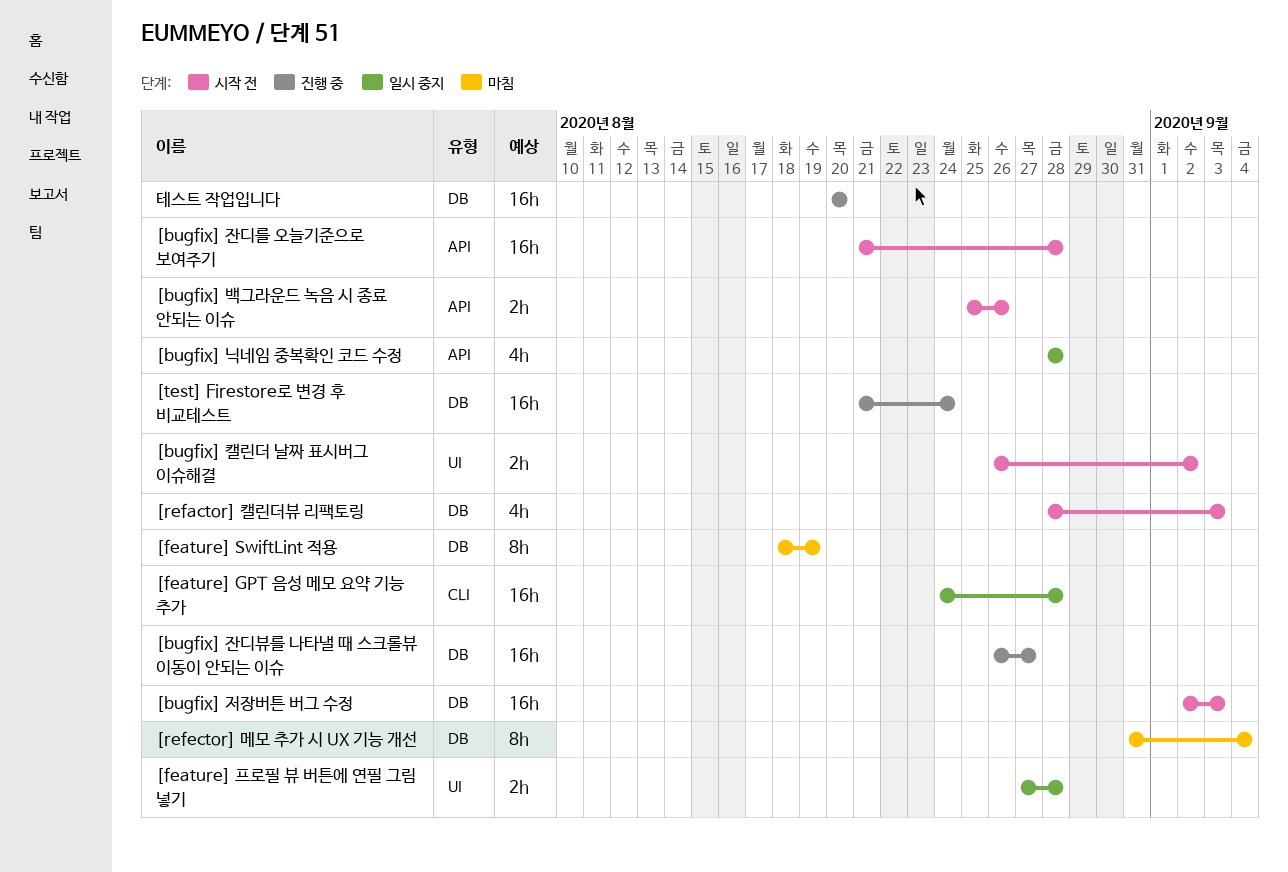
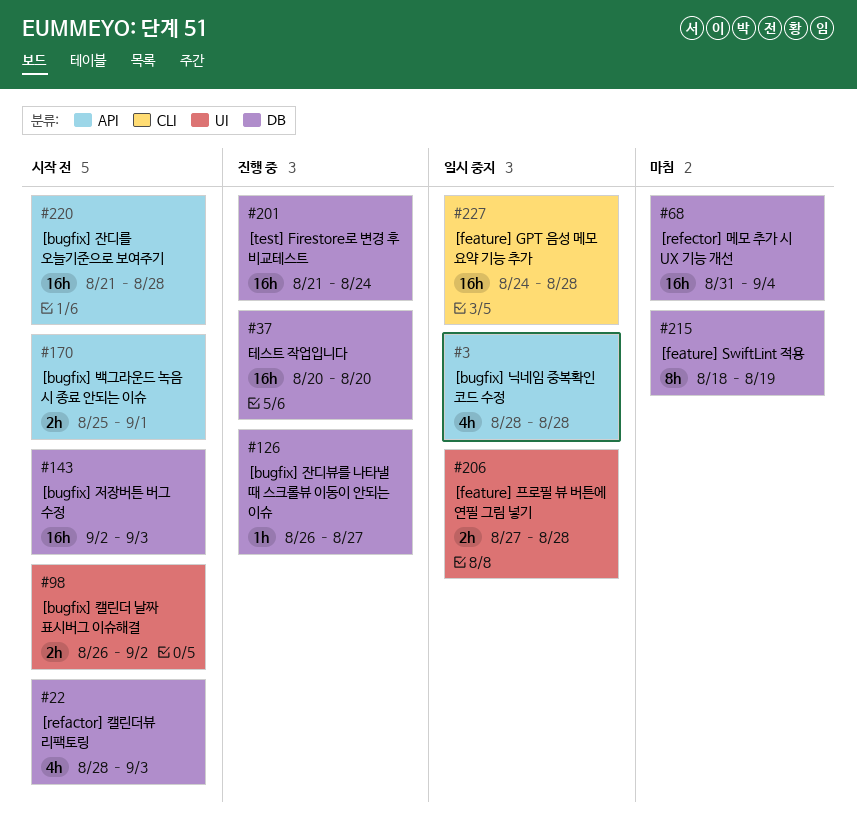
[bugfix] 백그라운드 녹음 시 종료 안되는 이슈, due: Aug 26 -> Sep 1
[bugfix] 잔디뷰를 나타낼 때 스크롤뷰 이동이 안되는 이슈, estimate: 16h -> 1h
[refector] 메모 추가 시 UX 기능 개선, estimate: 8h -> 16h

